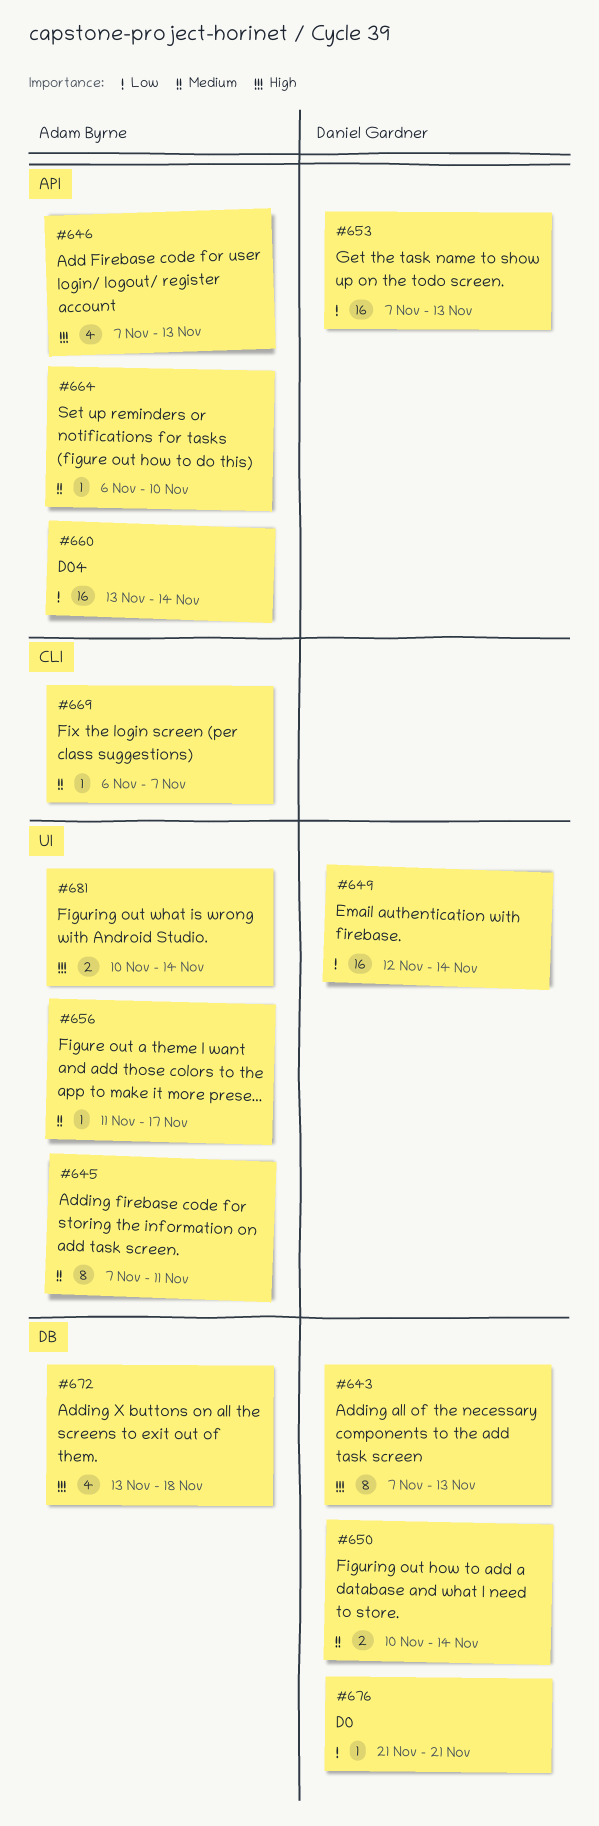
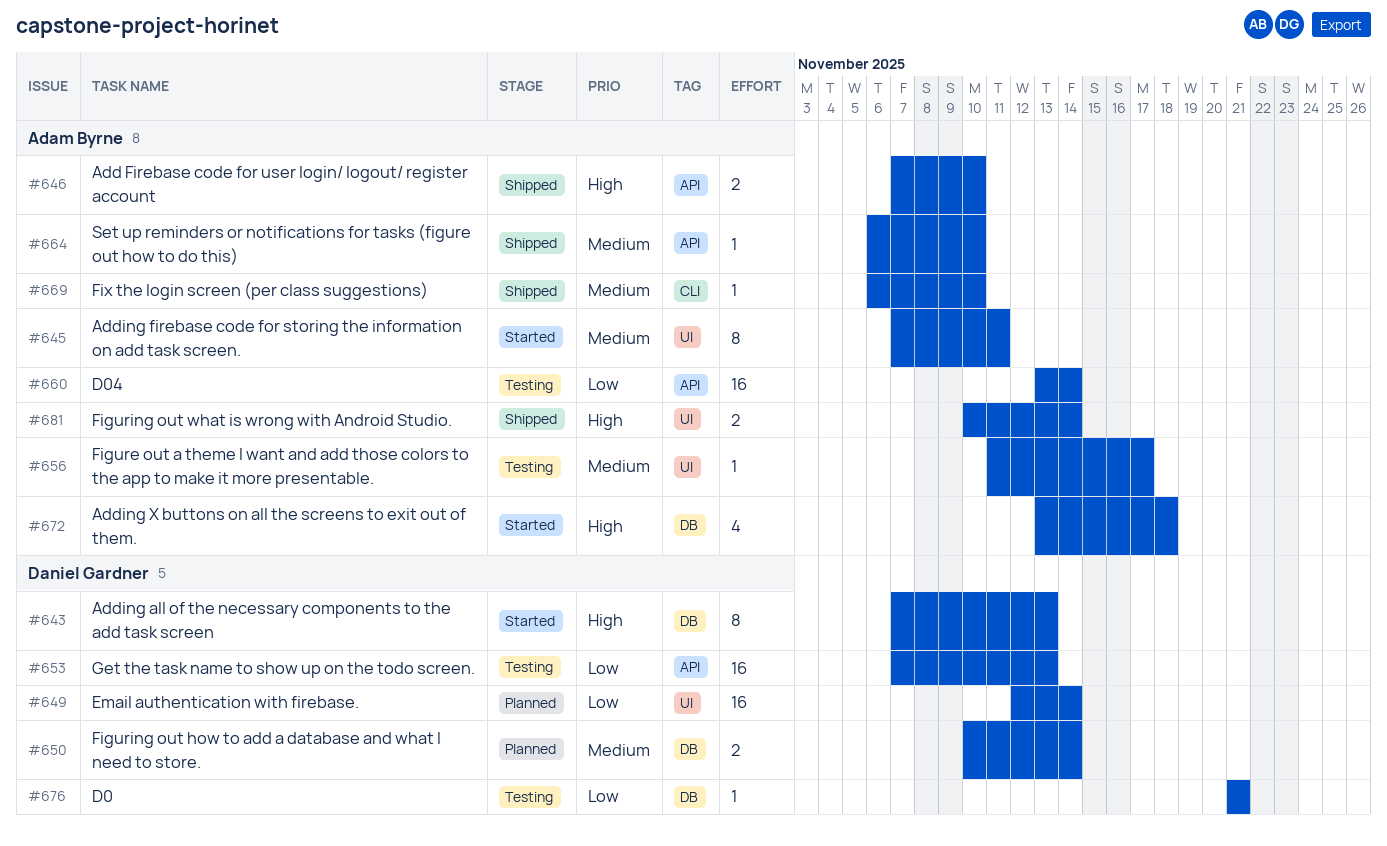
#646, estimate: 4 -> 2
#646, due: Nov 13 -> Nov 10
#669, due: Nov 7 -> Nov 10

